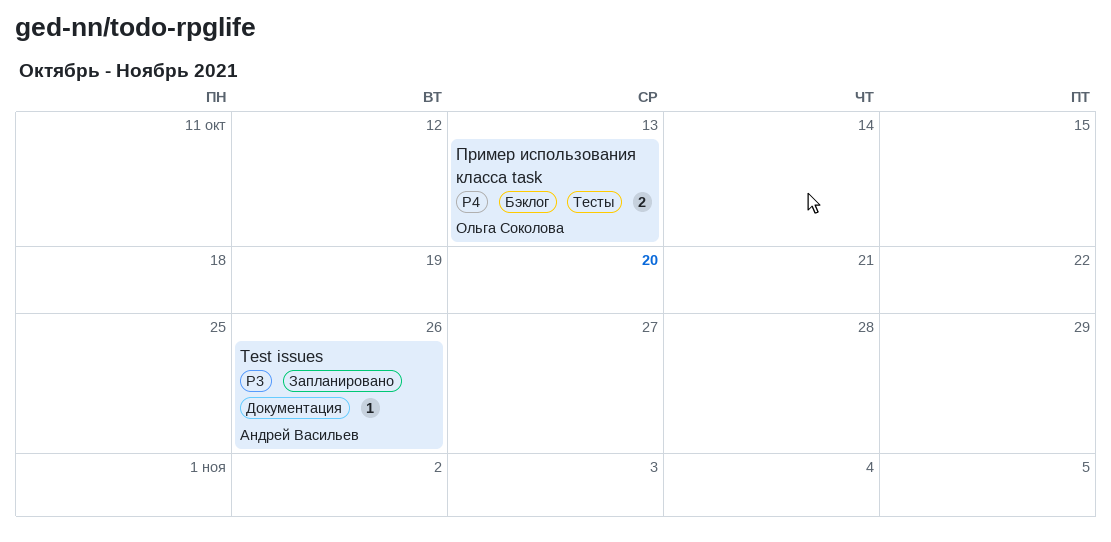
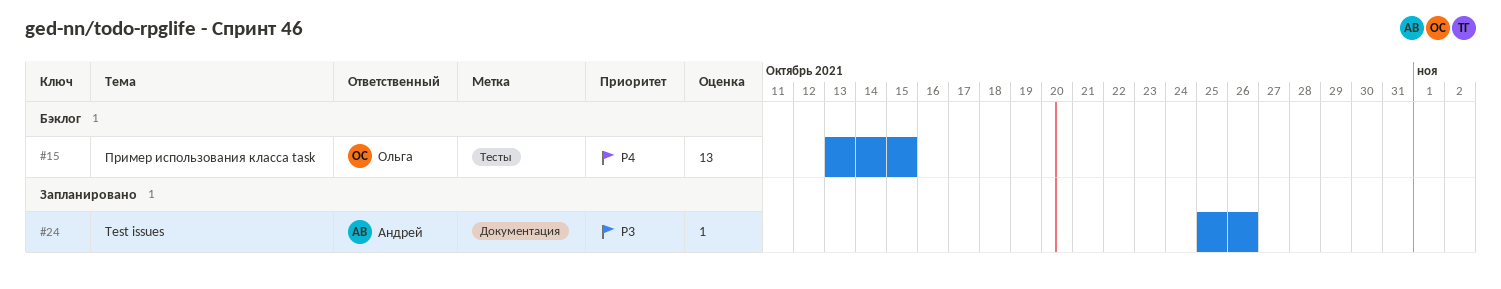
Пример использования класса task, estimate: 2 -> 13
Пример использования класса task, due: Oct 13 -> Oct 15

